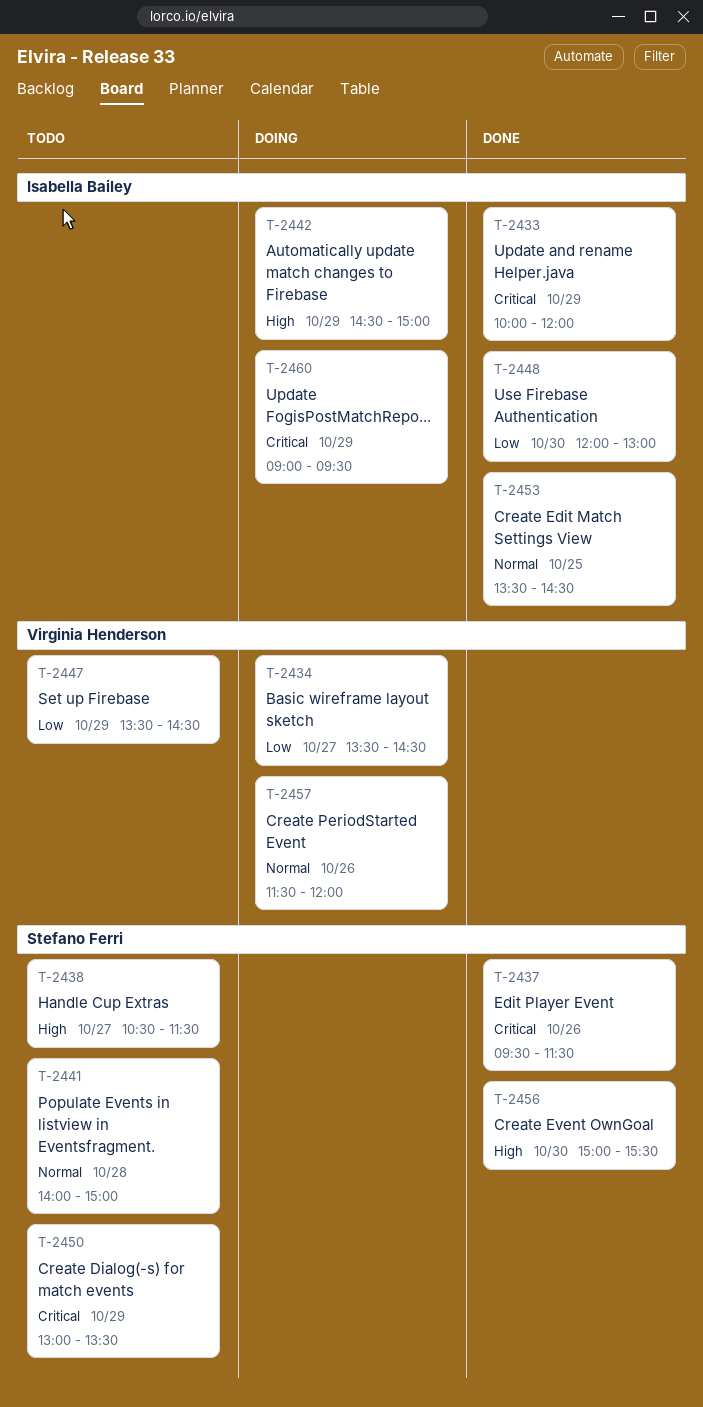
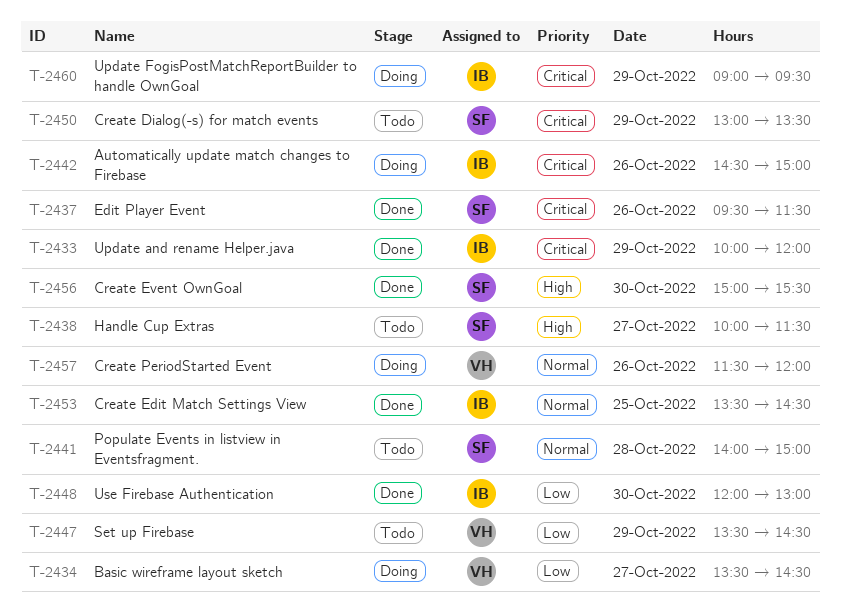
T-2438, begins: 10:30 -> 10:00
T-2442, priority: High -> Critical
T-2442, day: Oct 29 -> Oct 26

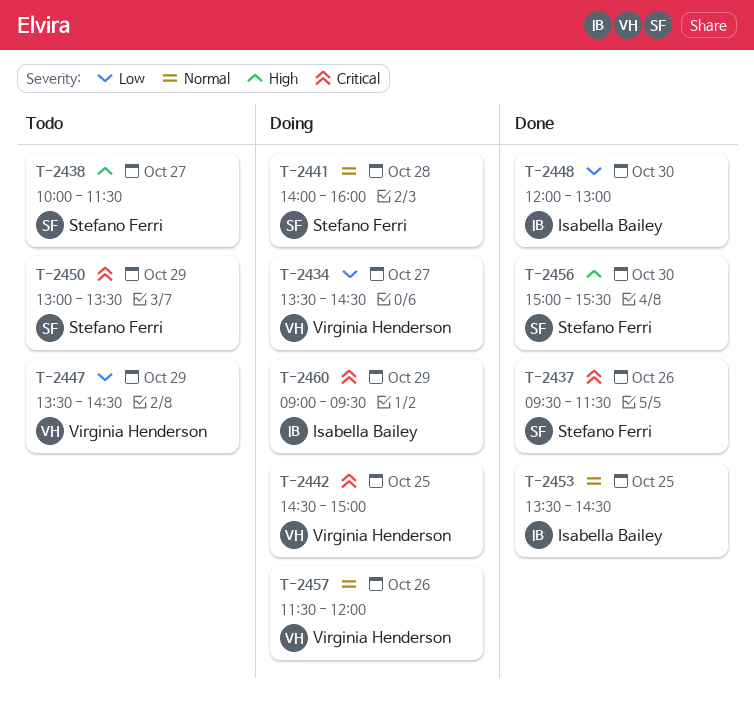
T-2433: present -> none
T-2441, status: Todo -> Doing
T-2441, ends: 15:00 -> 16:00
T-2442, owner: Isabella Bailey -> Virginia Henderson
T-2442, day: Oct 26 -> Oct 25

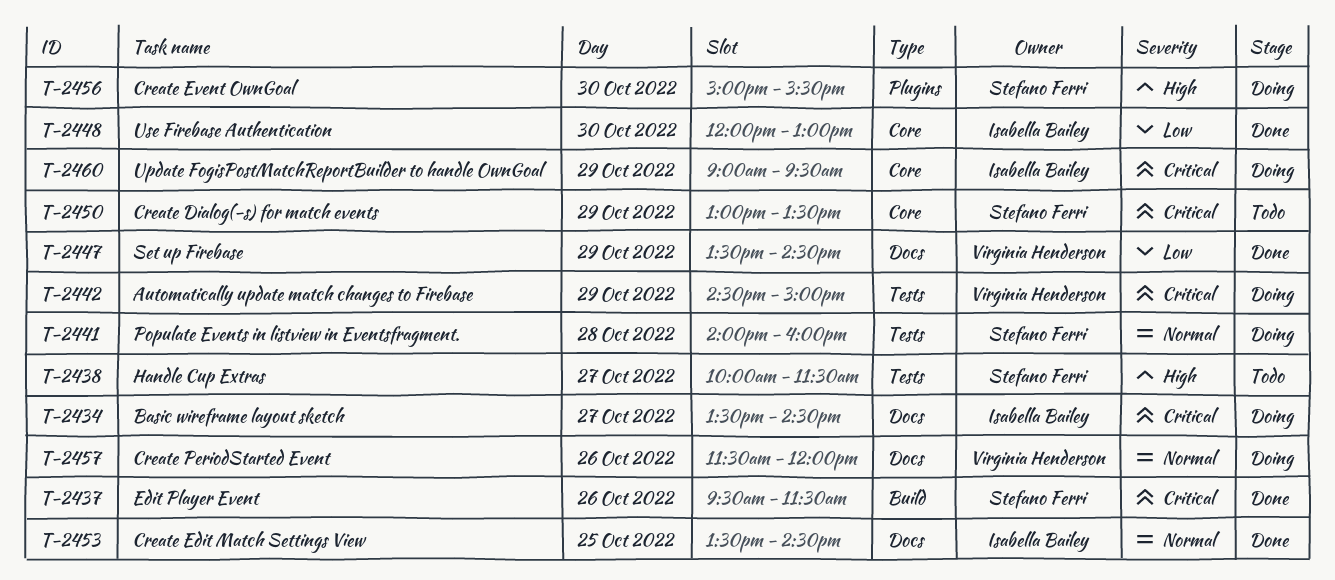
T-2434, owner: Virginia Henderson -> Isabella Bailey
T-2434, priority: Low -> Critical
T-2442, day: Oct 25 -> Oct 29
T-2447, status: Todo -> Done
T-2456, status: Done -> Doing

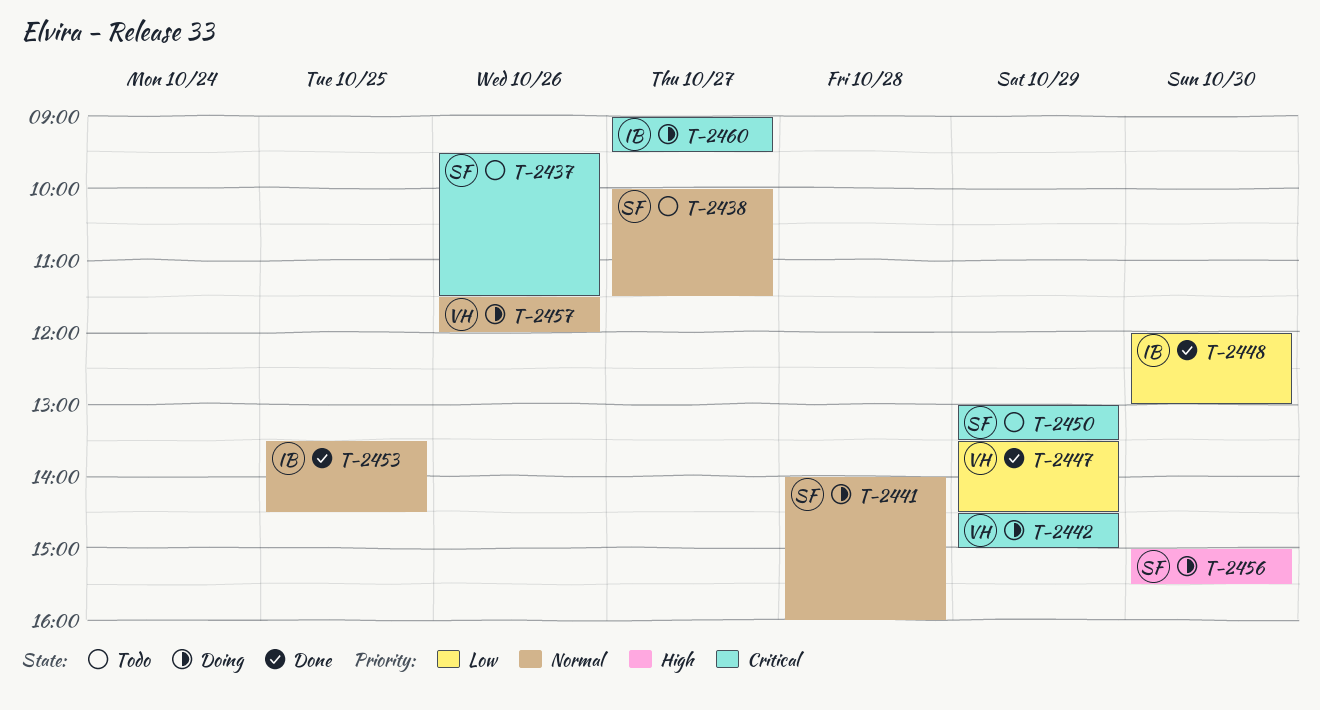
T-2434: present -> none
T-2437, status: Done -> Todo
T-2438, priority: High -> Normal
T-2460, day: Oct 29 -> Oct 27

